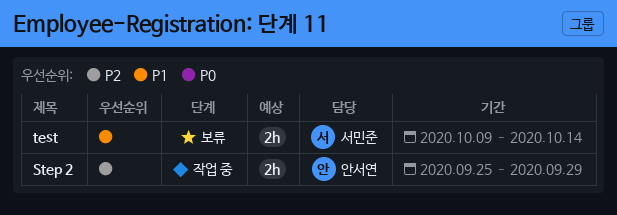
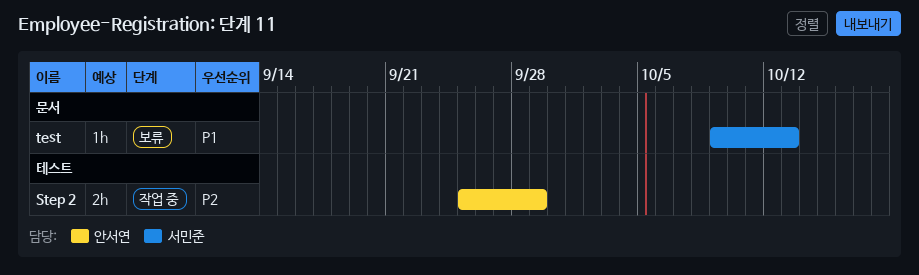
test, estimate: 2h -> 1h
test, due: Oct 14 -> Oct 13

